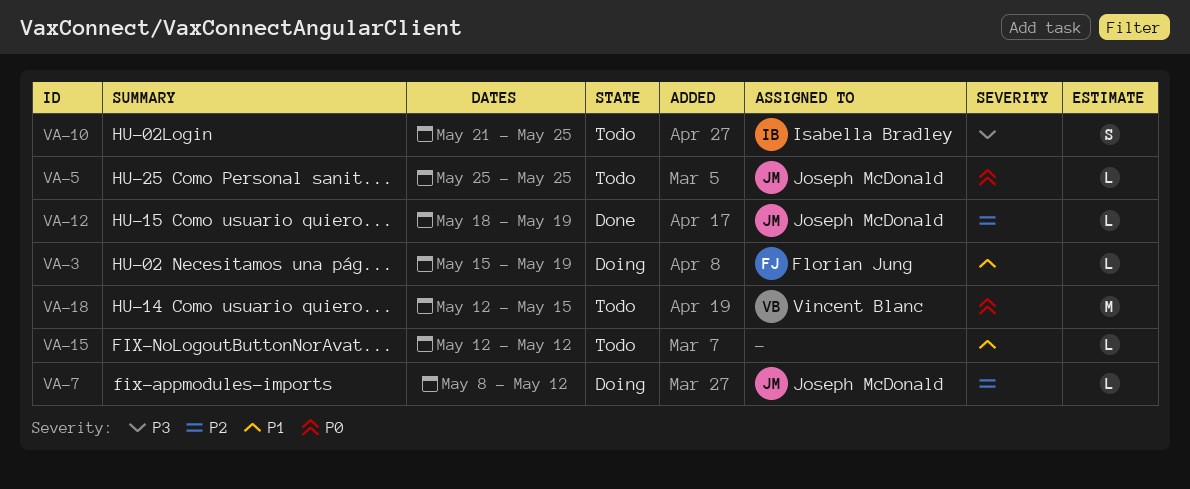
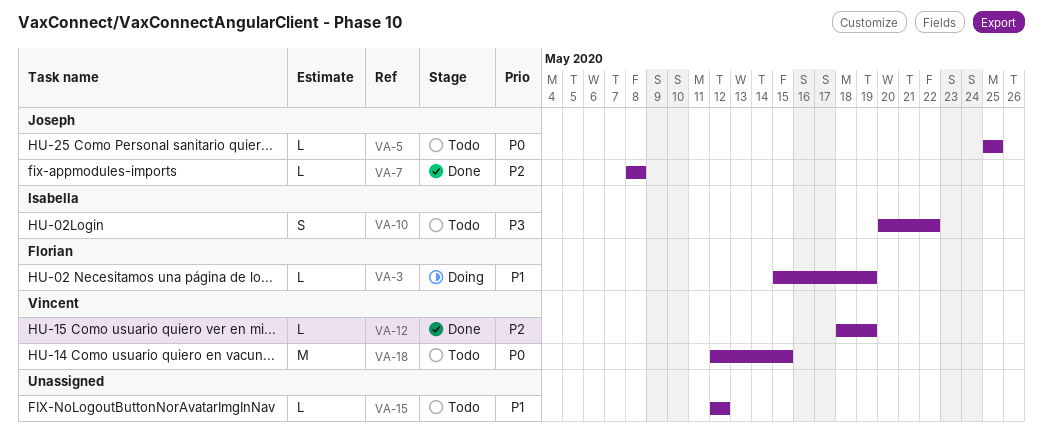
VA-7, status: Doing -> Done
VA-7, due: May 12 -> May 8
VA-10, start: May 21 -> May 20
VA-10, due: May 25 -> May 22
VA-12, owner: Joseph McDonald -> Vincent Blanc

